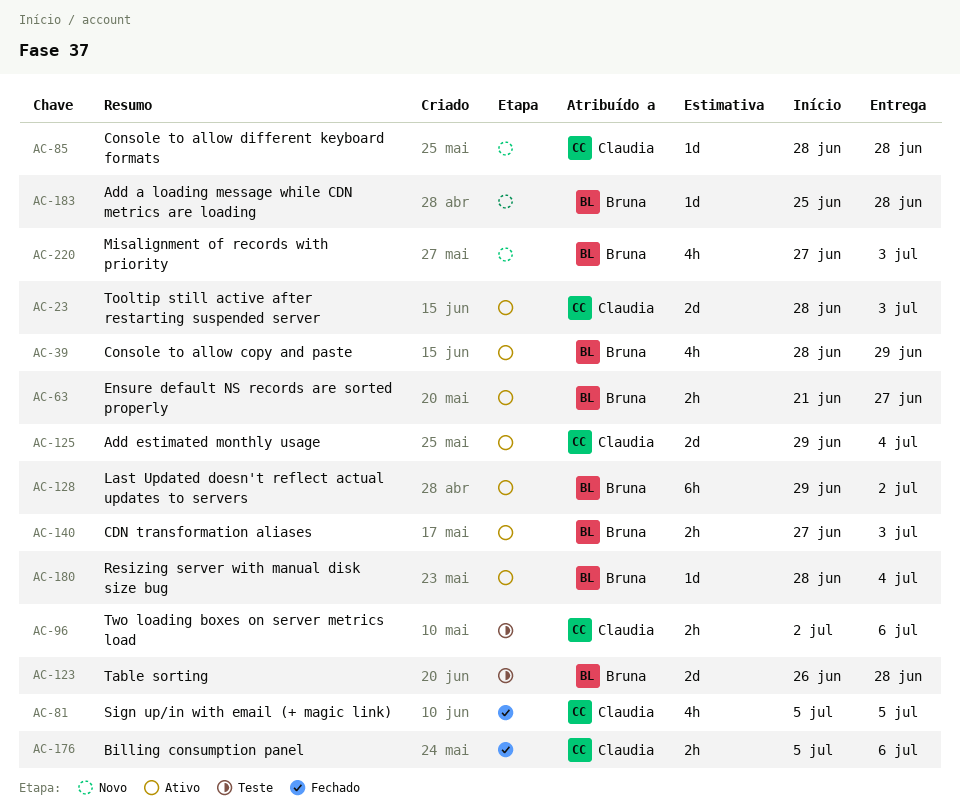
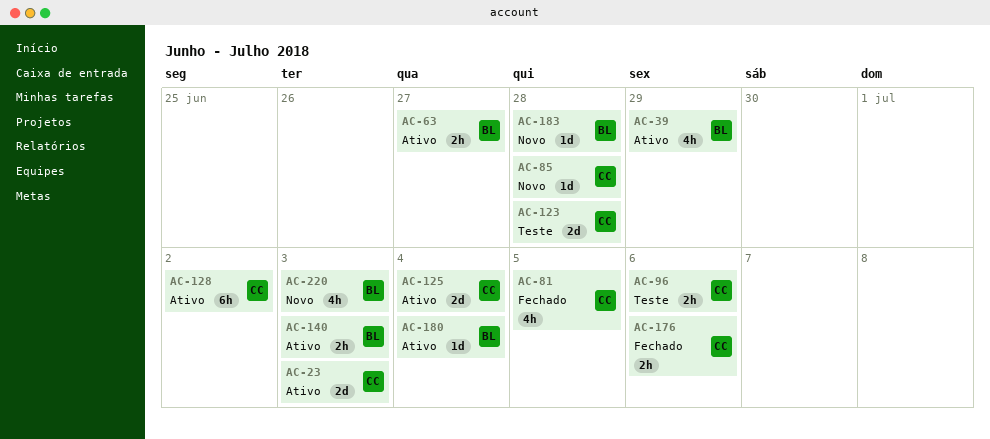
AC-123, owner: Bruna -> Claudia
AC-128, owner: Bruna -> Claudia

